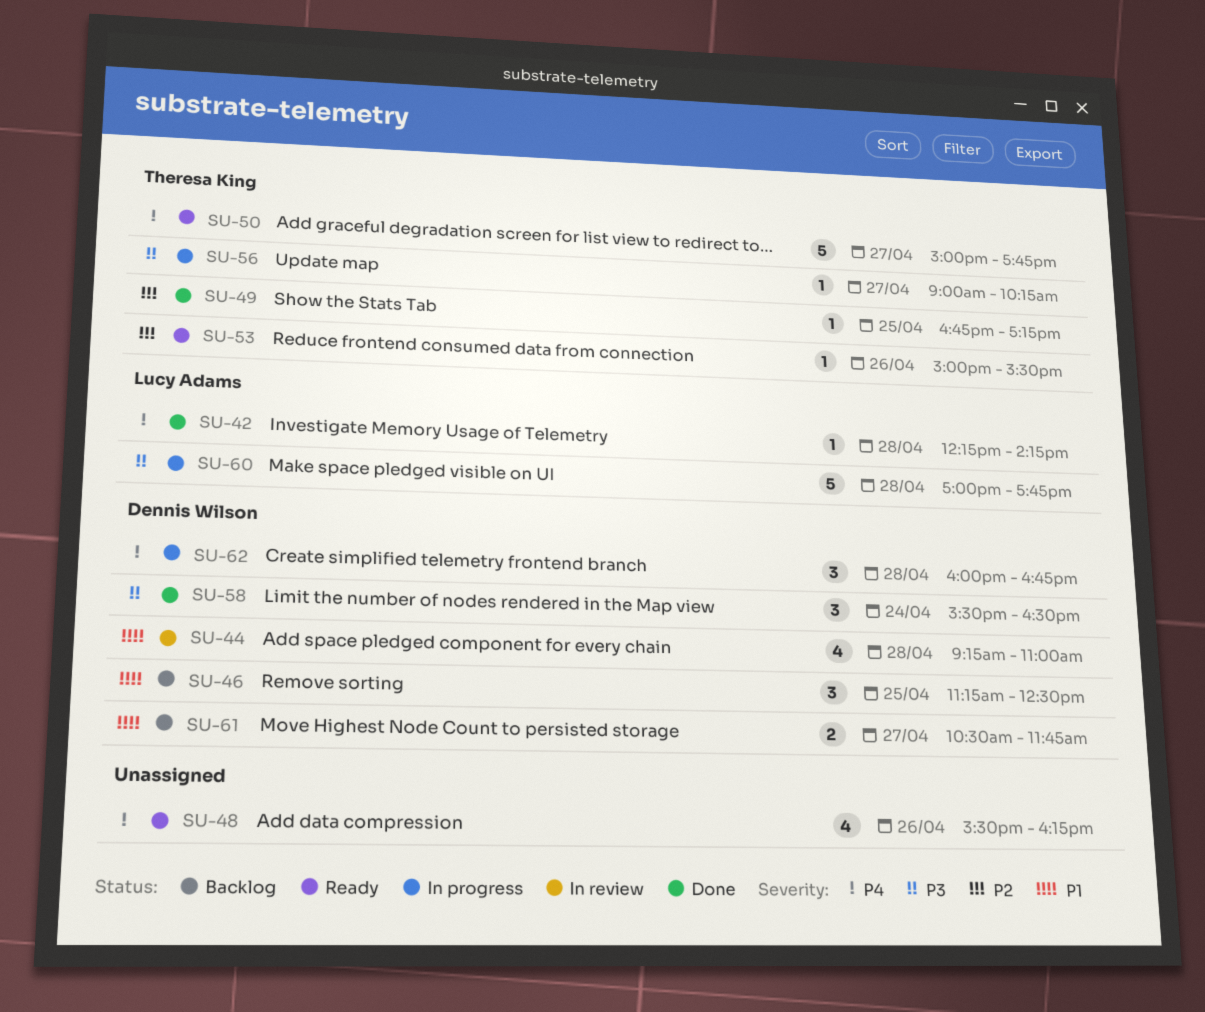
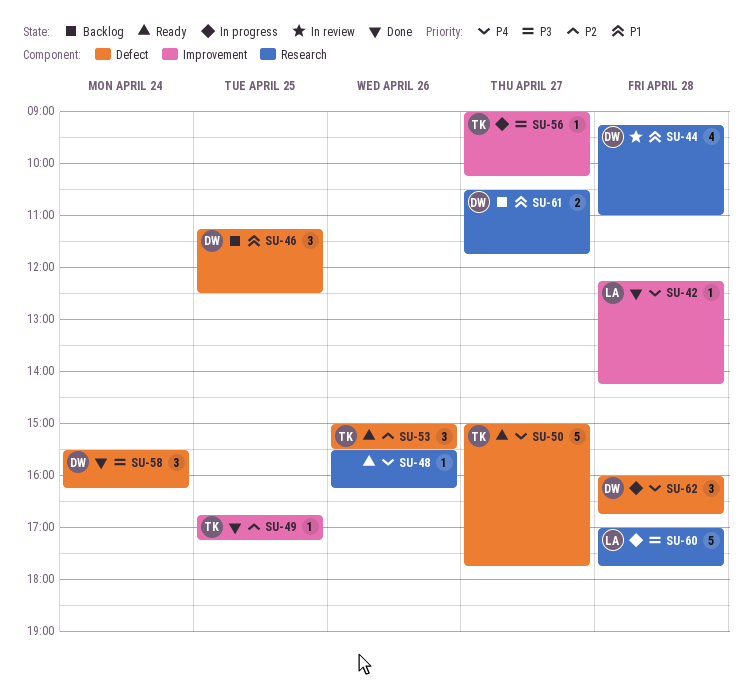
SU-48, estimate: 4 -> 1
SU-53, estimate: 1 -> 3
SU-58, ends: 16:30 -> 16:15

